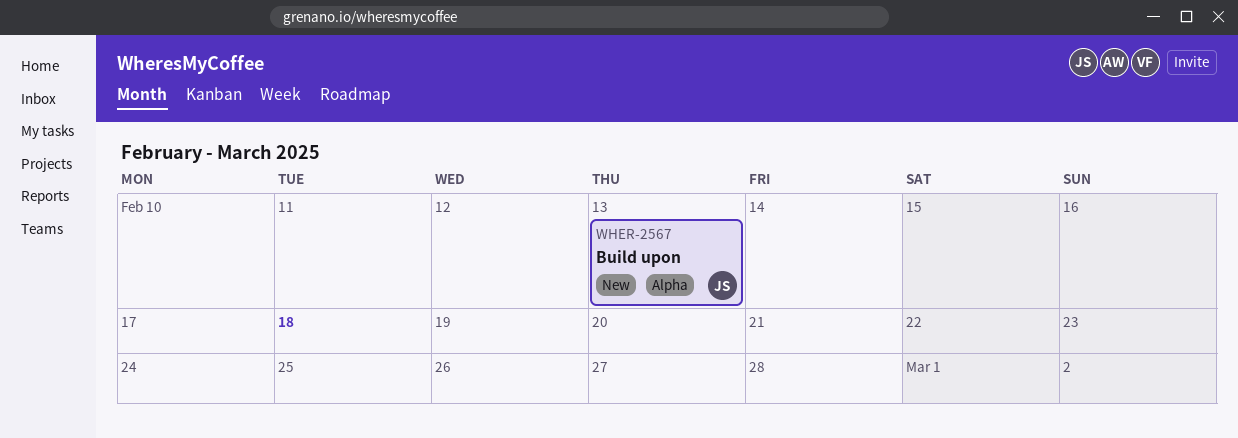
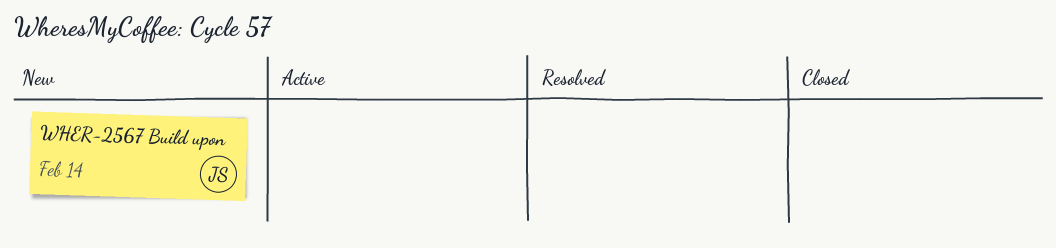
WHER-2567, due: Feb 13 -> Feb 14

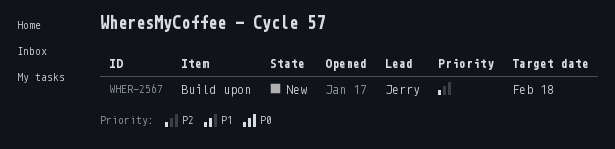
WHER-2567, due: Feb 14 -> Feb 18

